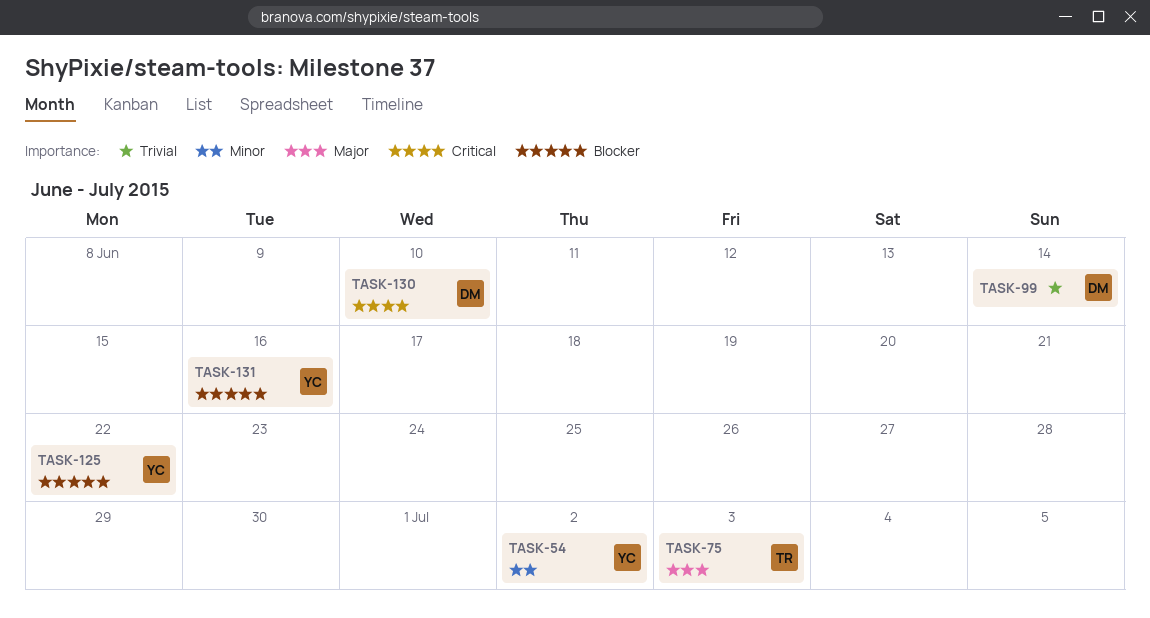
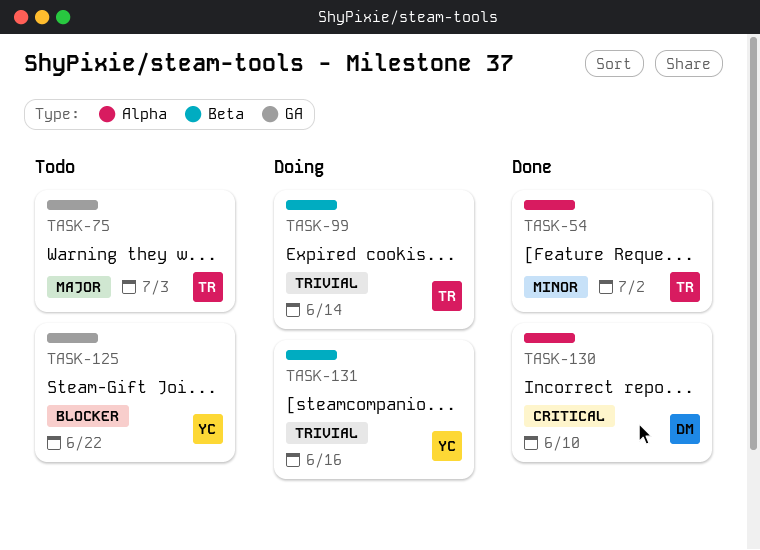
TASK-54, owner: YC -> TR
TASK-99, owner: DM -> TR
TASK-131, priority: Blocker -> Trivial

